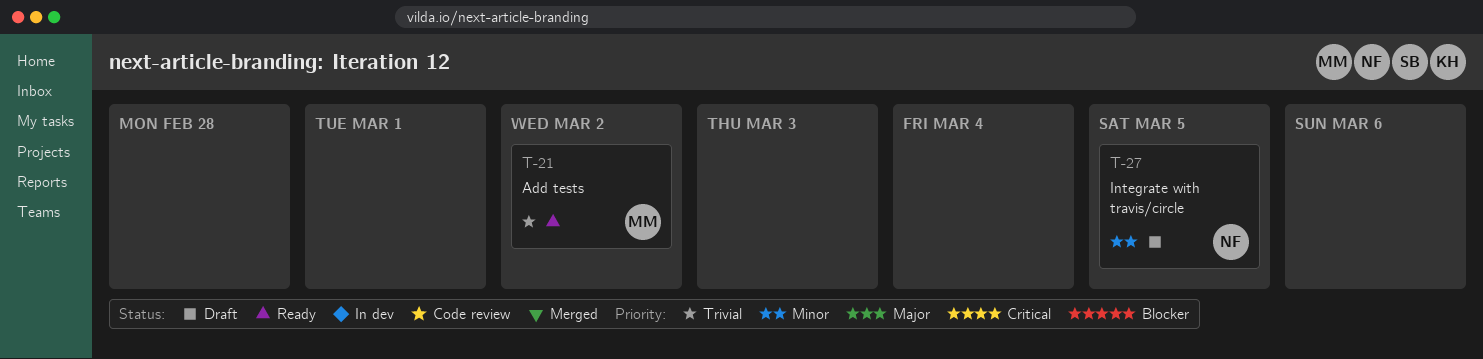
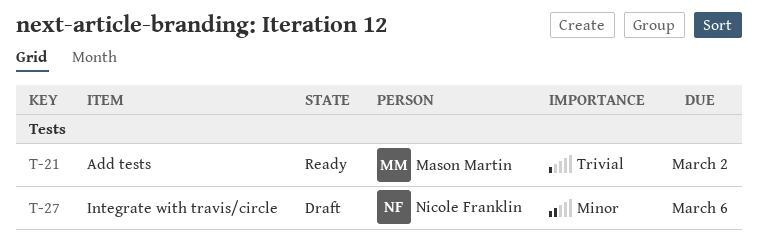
T-27, due: Mar 5 -> Mar 6

